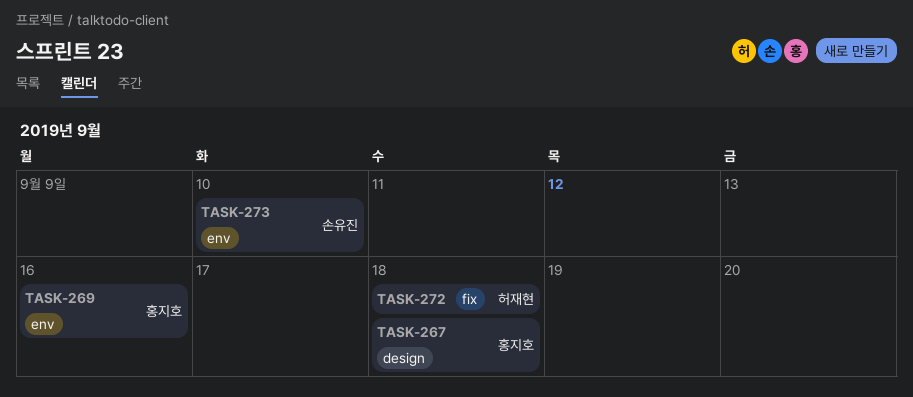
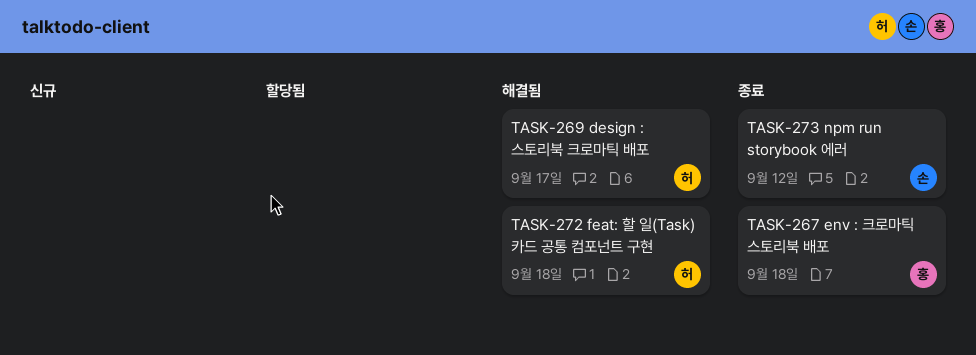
TASK-269, owner: 홍지호 -> 허재현
TASK-269, due: Sep 16 -> Sep 17
TASK-273, due: Sep 10 -> Sep 12

